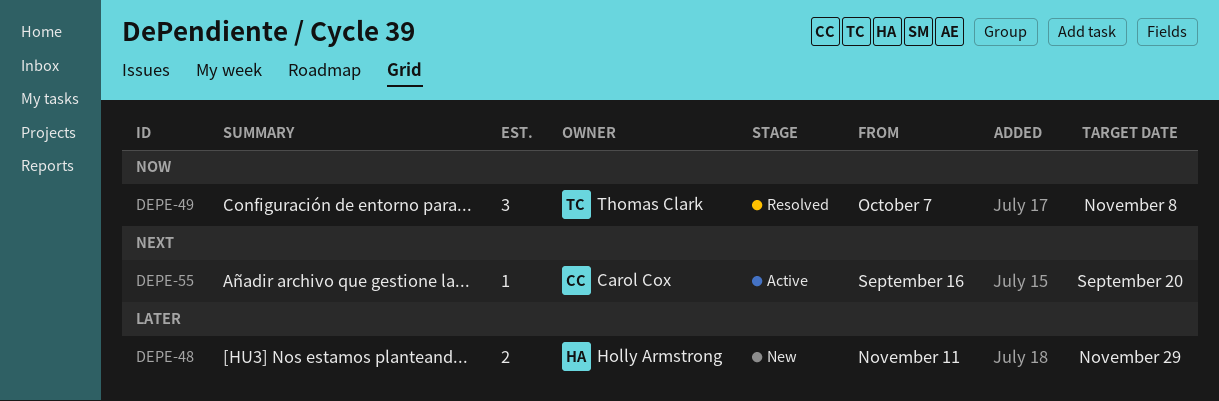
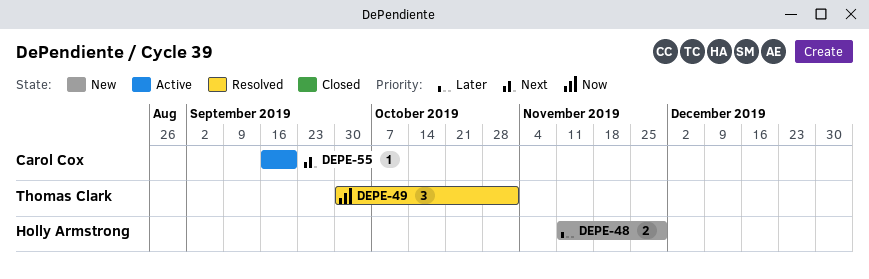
DEPE-49, start: Oct 7 -> Sep 30
DEPE-49, due: Nov 8 -> Nov 1

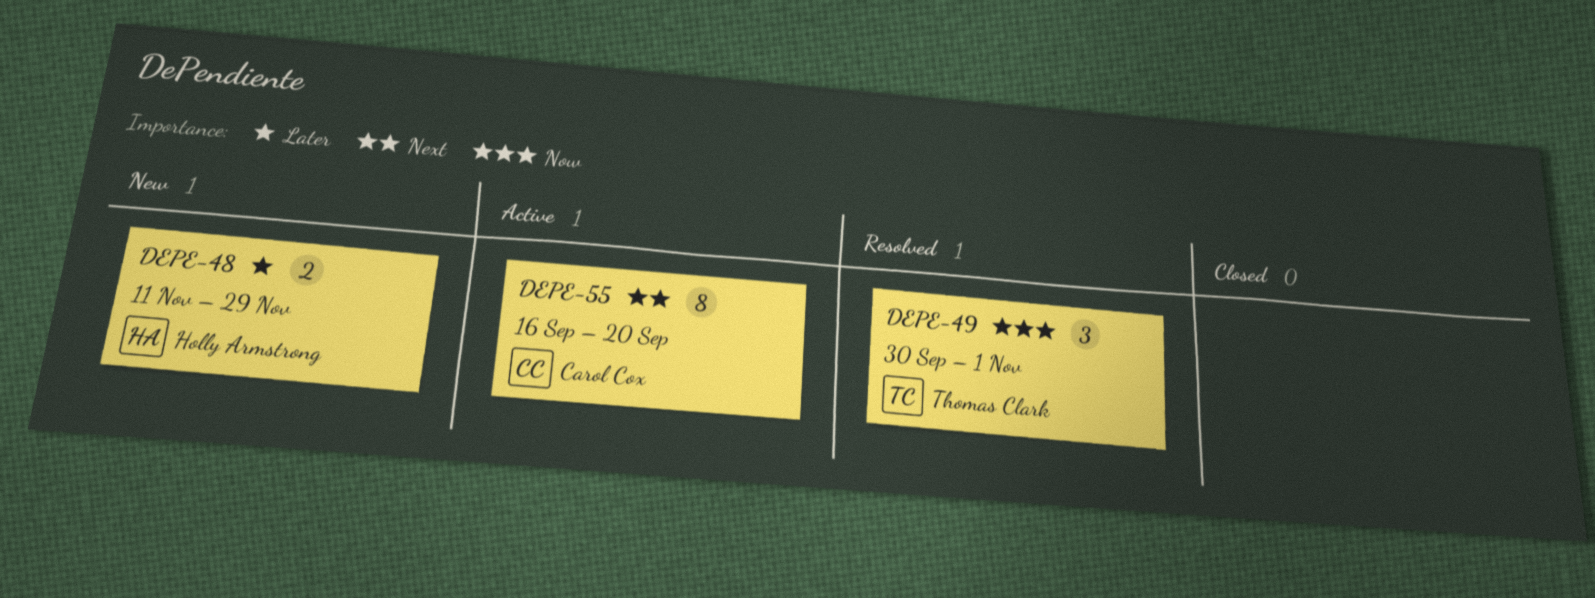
DEPE-55, estimate: 1 -> 8

